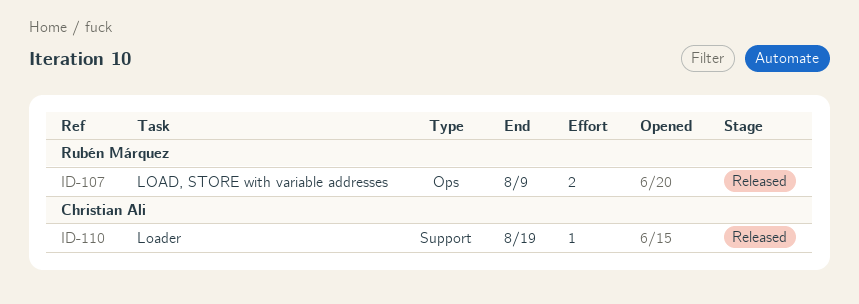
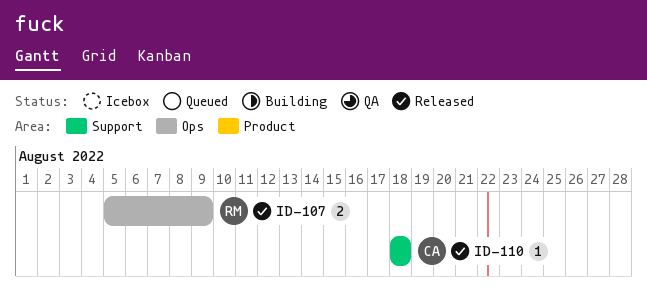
ID-110, due: Aug 19 -> Aug 18

